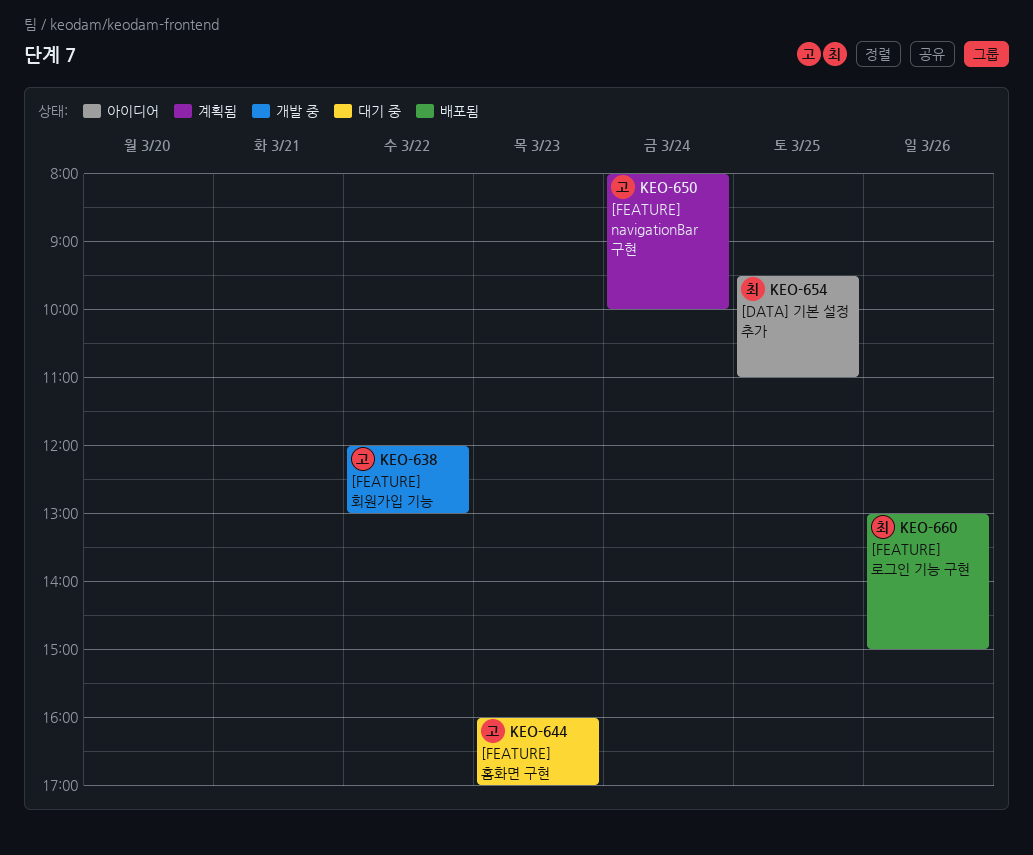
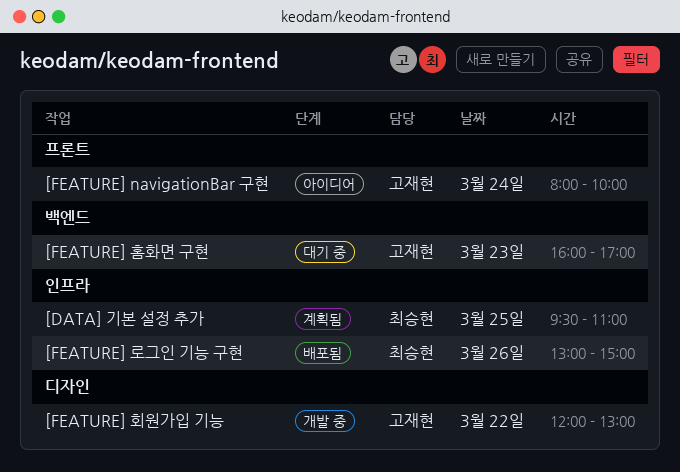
[DATA] 기본 설정 추가, status: 아이디어 -> 계획됨
[FEATURE] navigationBar 구현, status: 계획됨 -> 아이디어

